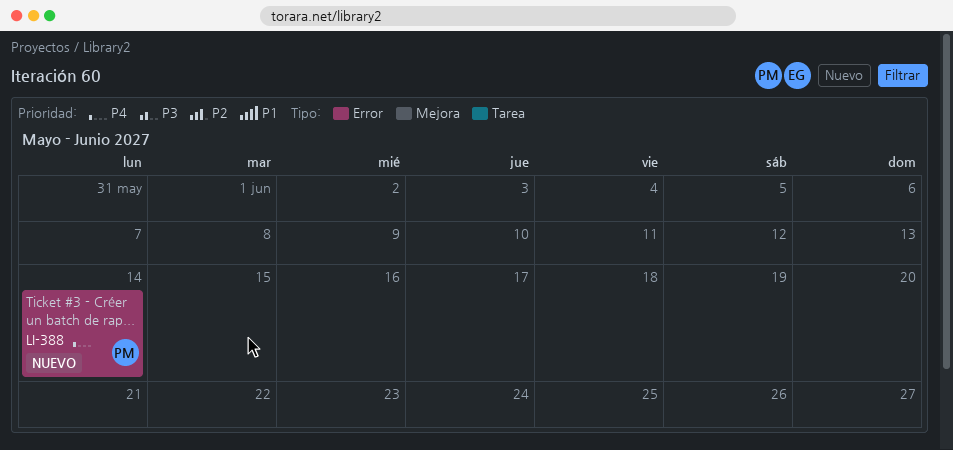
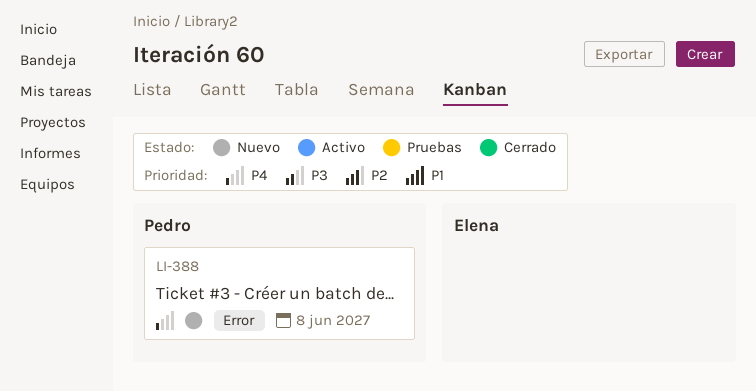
LI-388, due: Jun 14 -> Jun 8

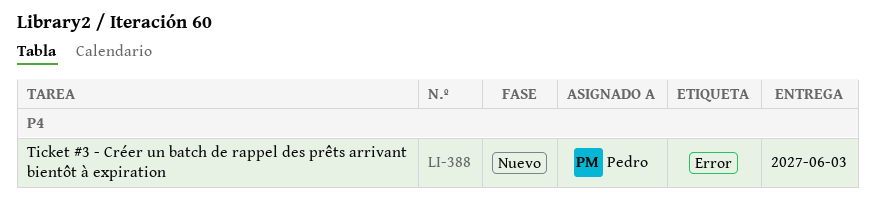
LI-388, due: Jun 8 -> Jun 3

